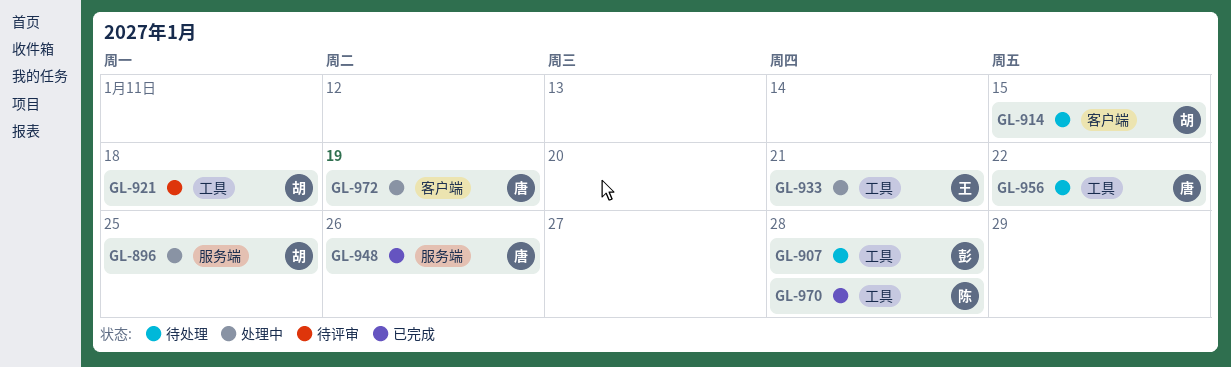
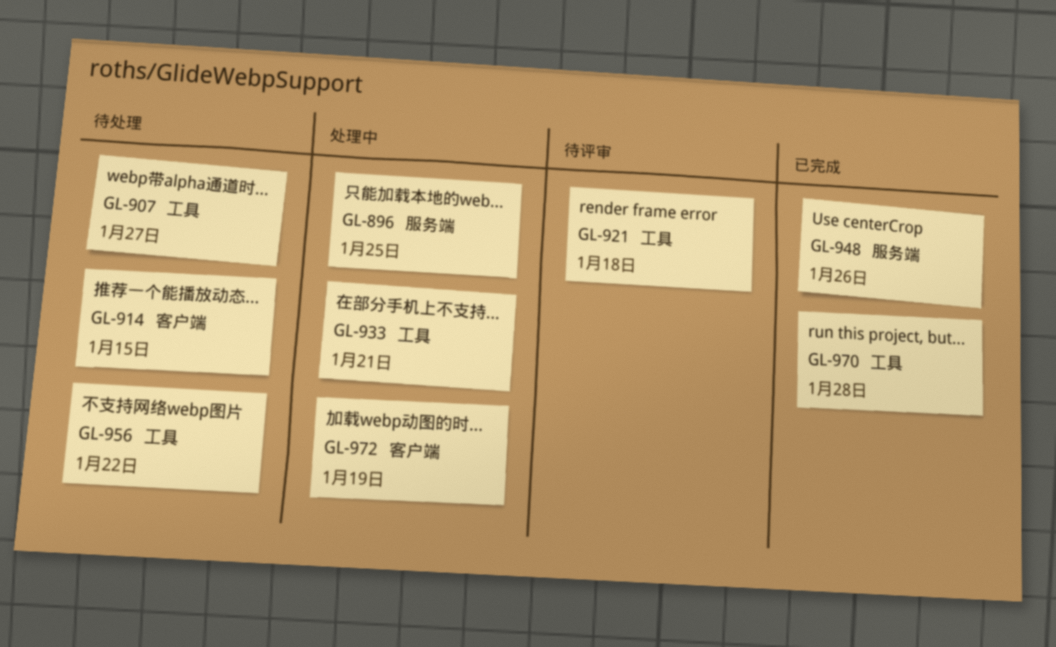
GL-907, due: Jan 28 -> Jan 27

